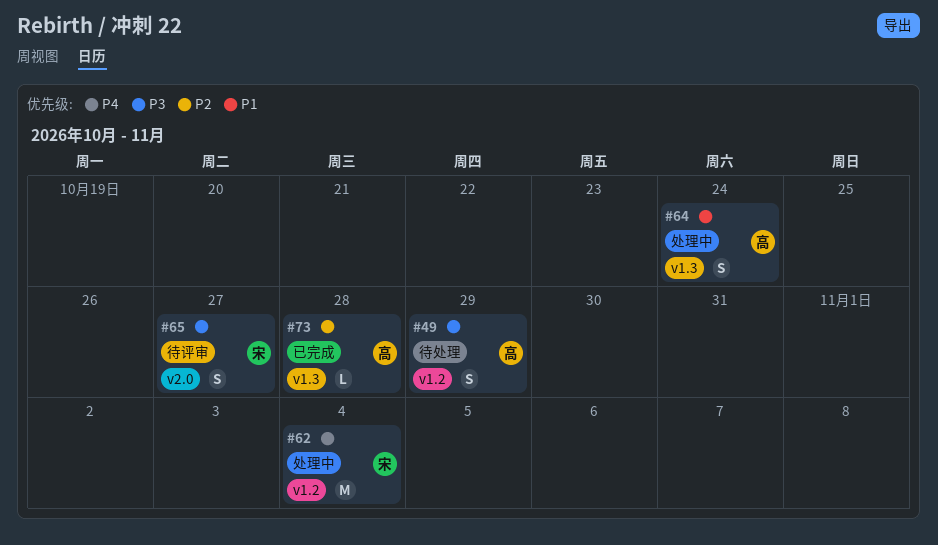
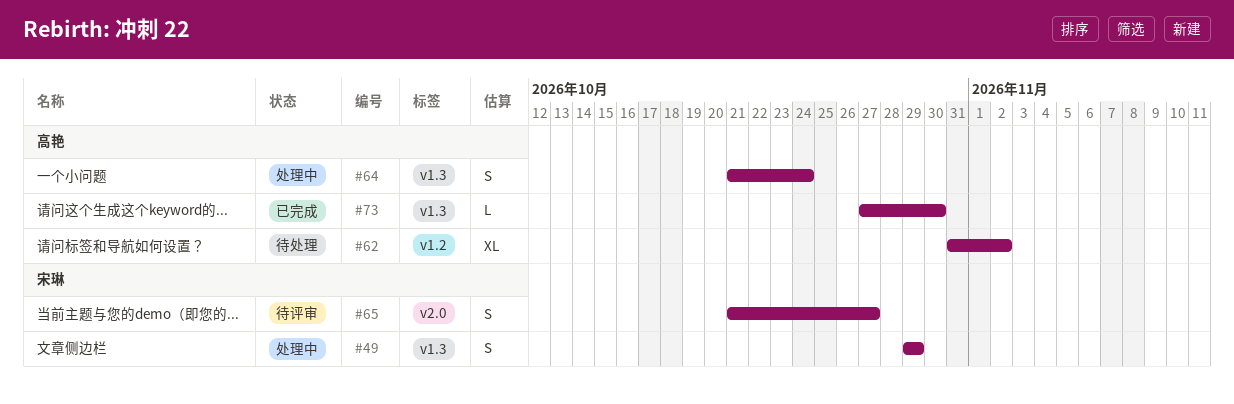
#49, status: 待处理 -> 处理中
#49, owner: 高艳 -> 宋琳
#49, label: v1.2 -> v1.3
#62, status: 处理中 -> 待处理
#62, owner: 宋琳 -> 高艳
#62, estimate: M -> XL
#62, due: Nov 4 -> Nov 2
#73, due: Oct 28 -> Oct 30

